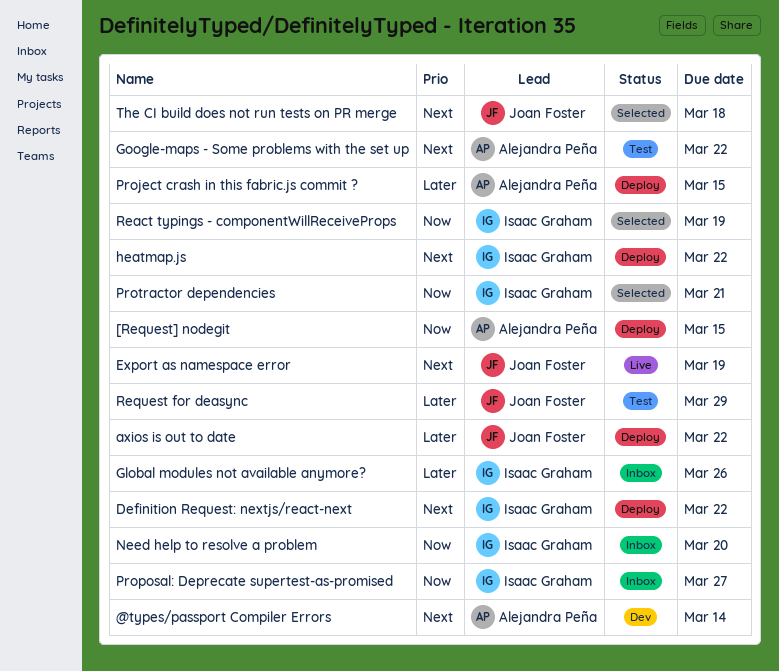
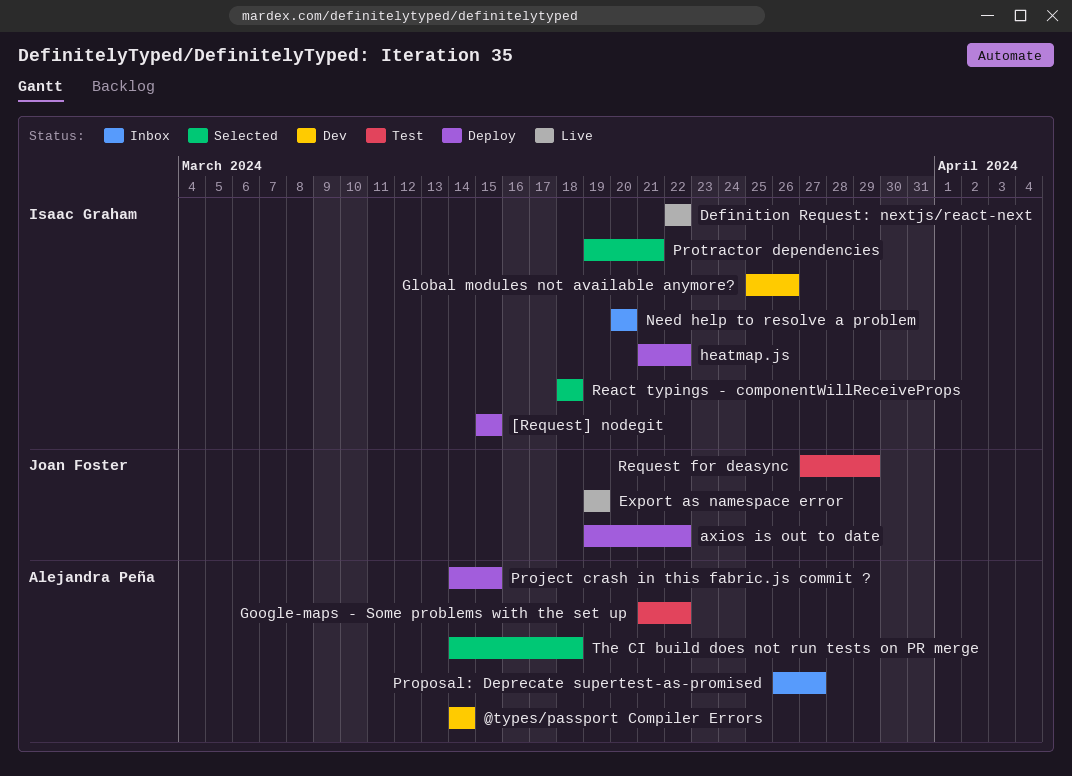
[Request] nodegit, owner: Alejandra Peña -> Isaac Graham
Definition Request: nextjs/react-next, status: Deploy -> Live
Global modules not available anymore?, status: Inbox -> Dev
Proposal: Deprecate supertest-as-promised, owner: Isaac Graham -> Alejandra Peña
React typings - componentWillReceiveProps, due: Mar 19 -> Mar 18
The CI build does not run tests on PR merge, owner: Joan Foster -> Alejandra Peña

